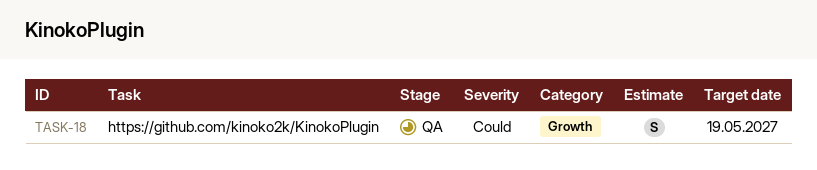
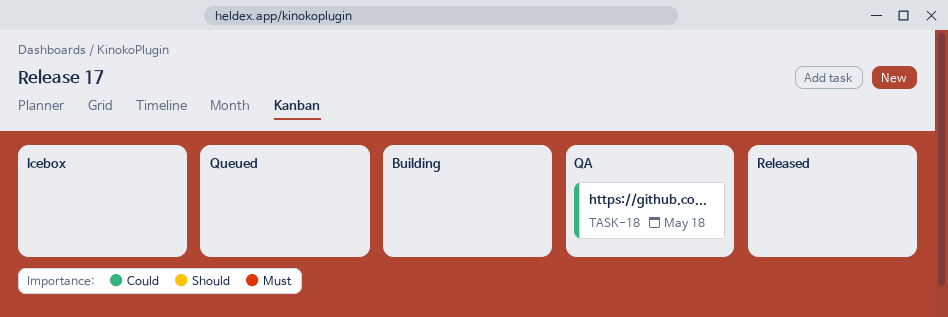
TASK-18, due: May 19 -> May 18

